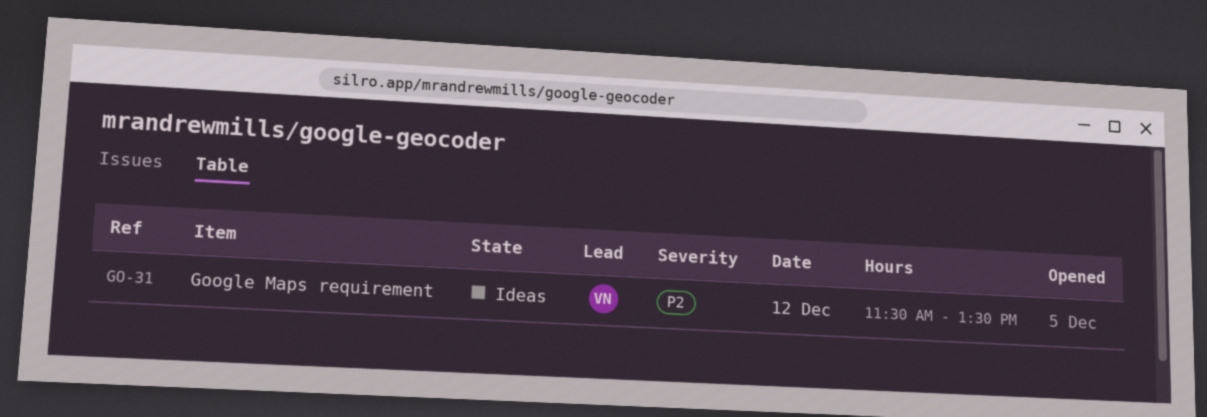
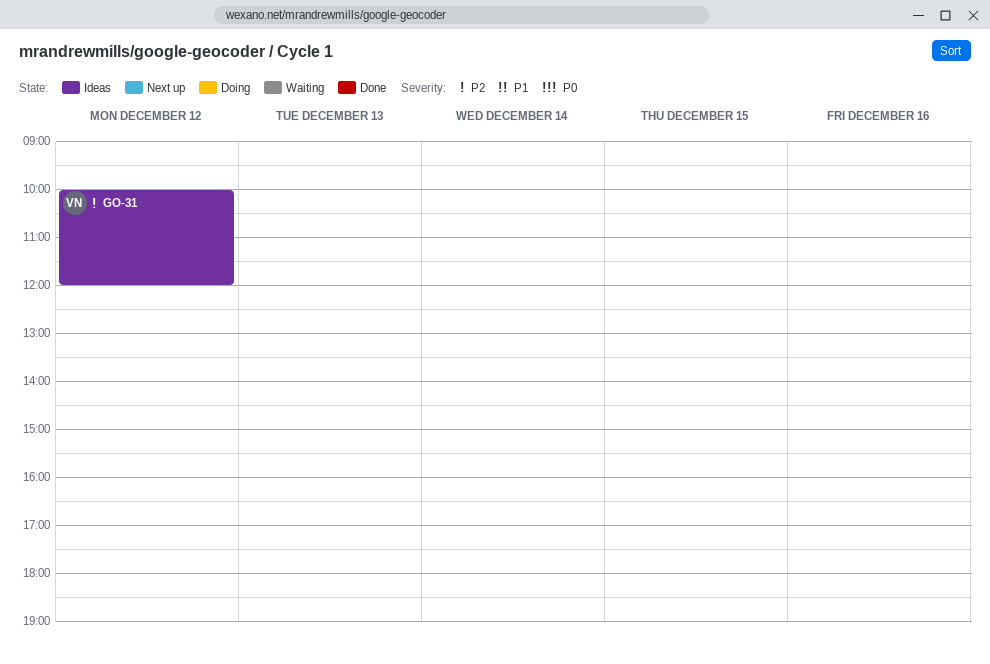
GO-31, begins: 11:30 -> 10:00
GO-31, ends: 13:30 -> 12:00

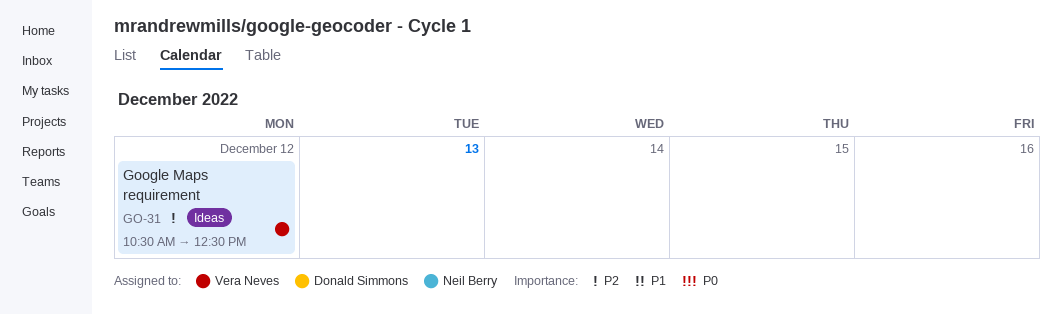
GO-31, begins: 10:00 -> 10:30
GO-31, ends: 12:00 -> 12:30

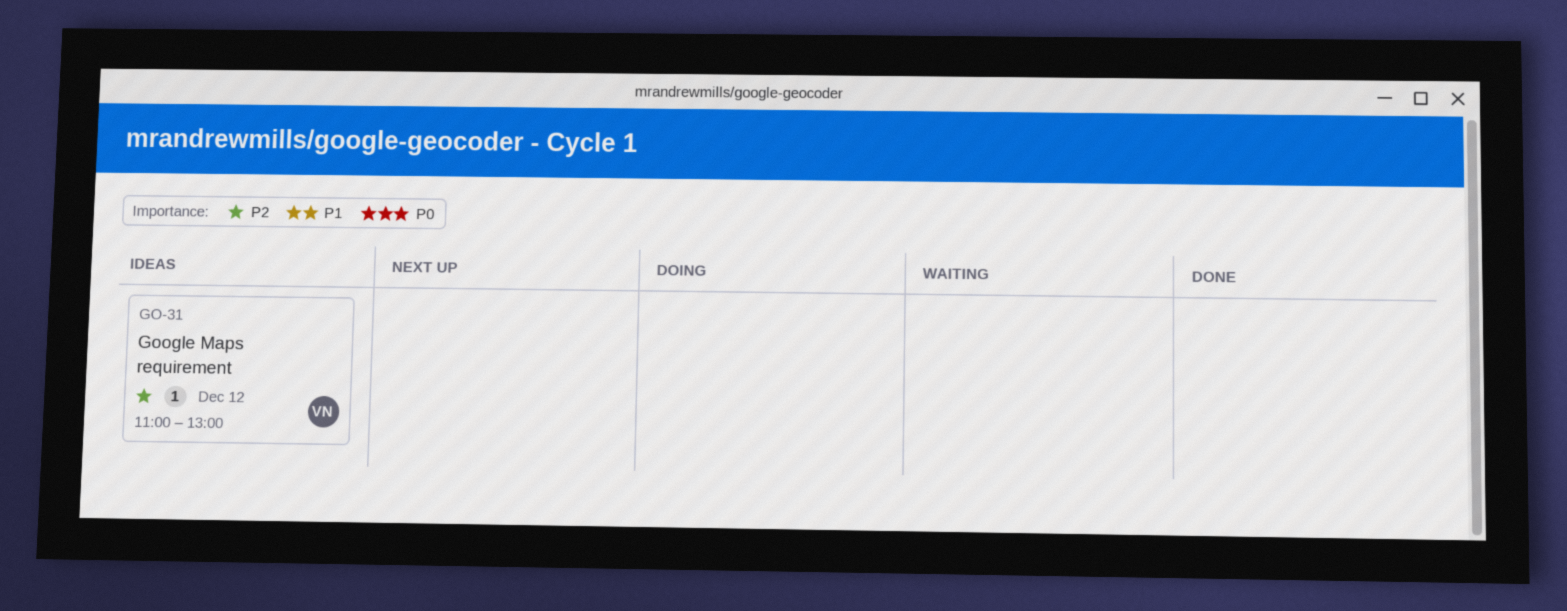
GO-31, begins: 10:30 -> 11:00
GO-31, ends: 12:30 -> 13:00

